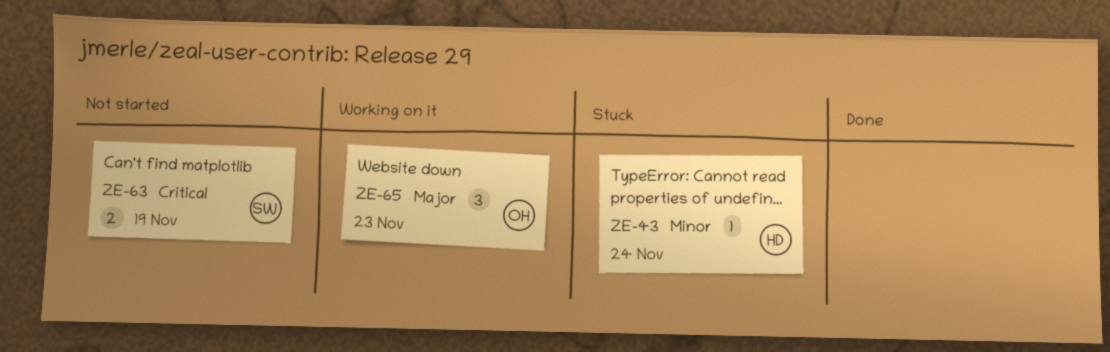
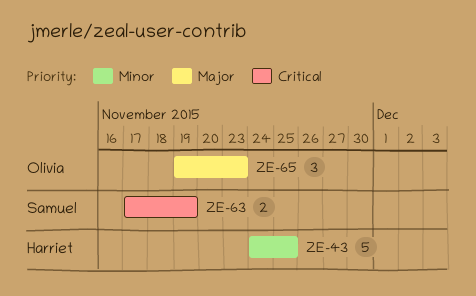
ZE-43, estimate: 1 -> 5
ZE-43, due: Nov 24 -> Nov 25

